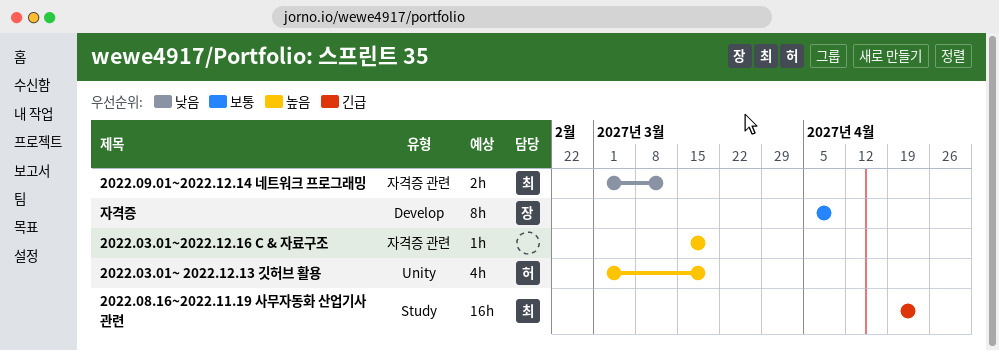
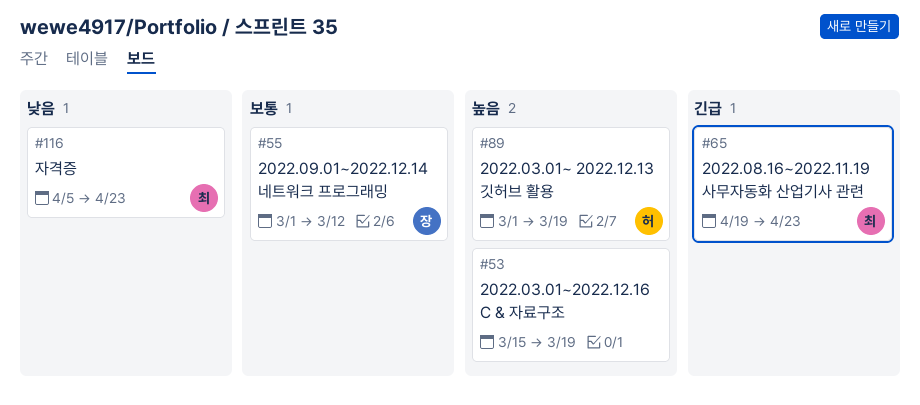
2022.09.01~2022.12.14 네트워크 프로그래밍, owner: 최 -> 장
2022.09.01~2022.12.14 네트워크 프로그래밍, priority: 낮음 -> 보통
자격증, owner: 장 -> 최
자격증, priority: 보통 -> 낮음
자격증, due: Apr 9 -> Apr 23

